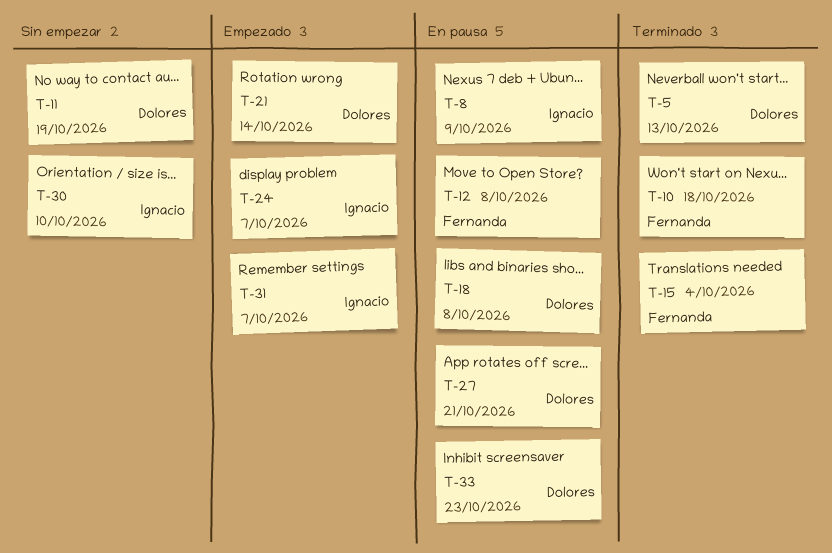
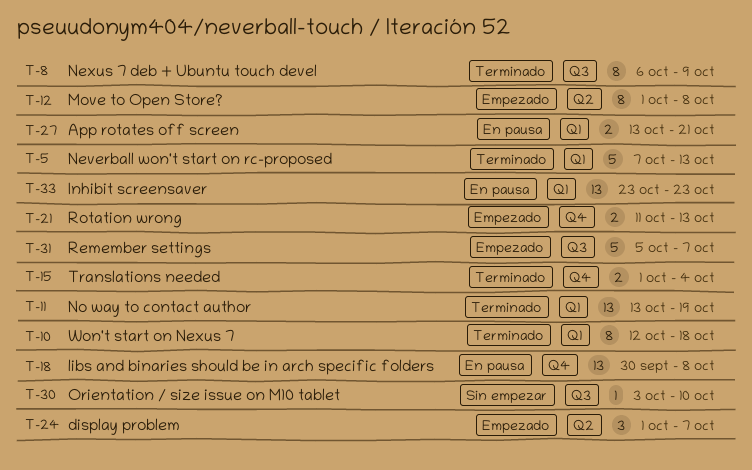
T-8, status: En pausa -> Terminado
T-11, status: Sin empezar -> Terminado
T-12, status: En pausa -> Empezado
T-21, due: Oct 14 -> Oct 13

